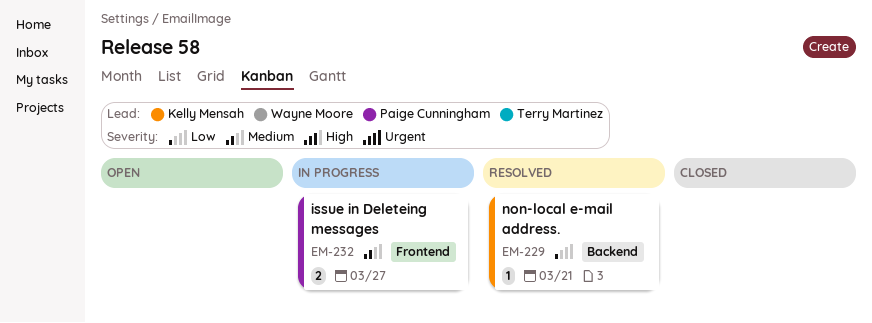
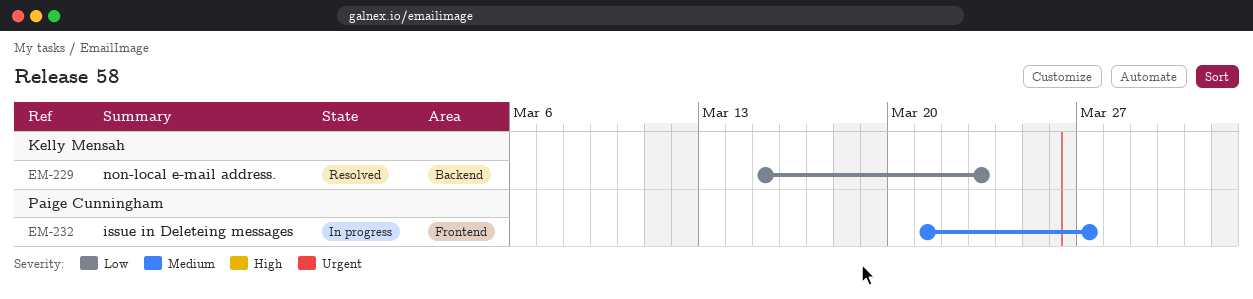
EM-229, due: Mar 21 -> Mar 23

